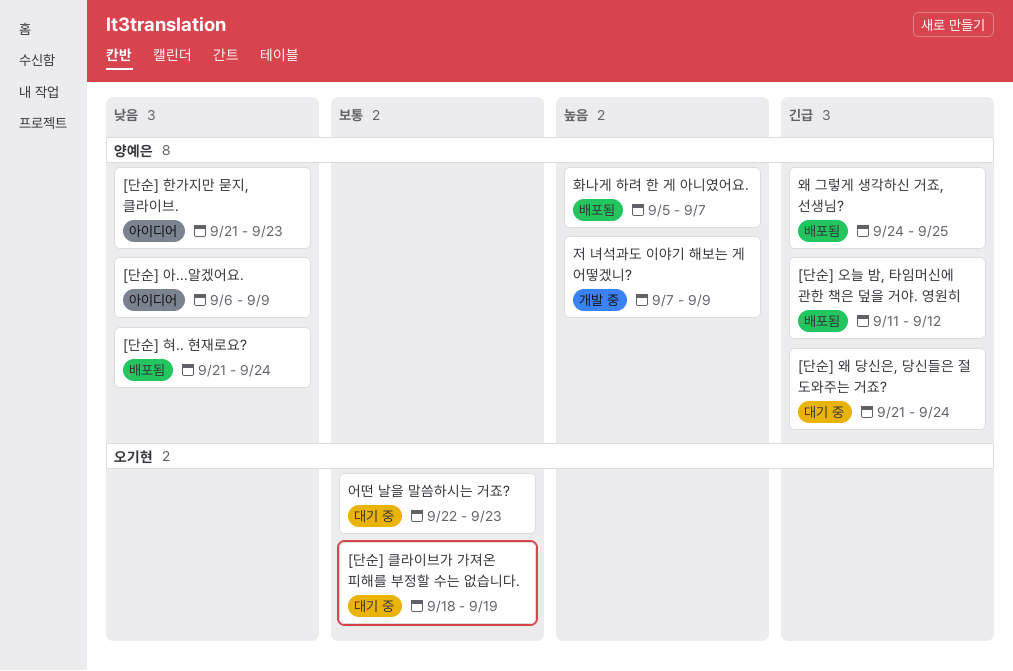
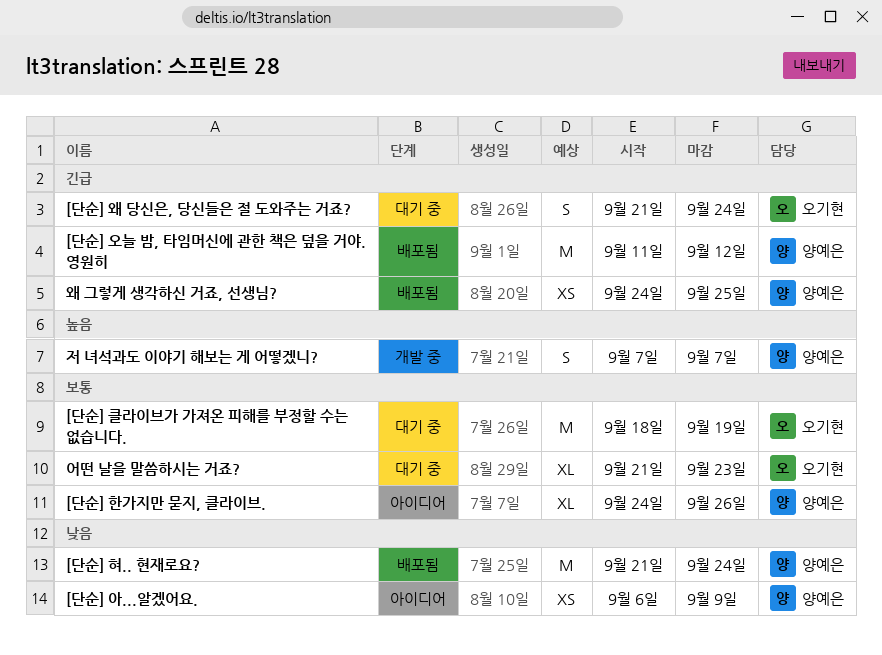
[단순] 왜 당신은, 당신들은 절 도와주는 거죠?, owner: 양예은 -> 오기현
[단순] 한가지만 묻지, 클라이브., priority: 낮음 -> 보통
[단순] 한가지만 묻지, 클라이브., start: Sep 21 -> Sep 24
[단순] 한가지만 묻지, 클라이브., due: Sep 23 -> Sep 26
어떤 날을 말씀하시는 거죠?, start: Sep 22 -> Sep 21
저 녀석과도 이야기 해보는 게 어떻겠니?, due: Sep 9 -> Sep 7
화나게 하려 한 게 아니였어요.: present -> none

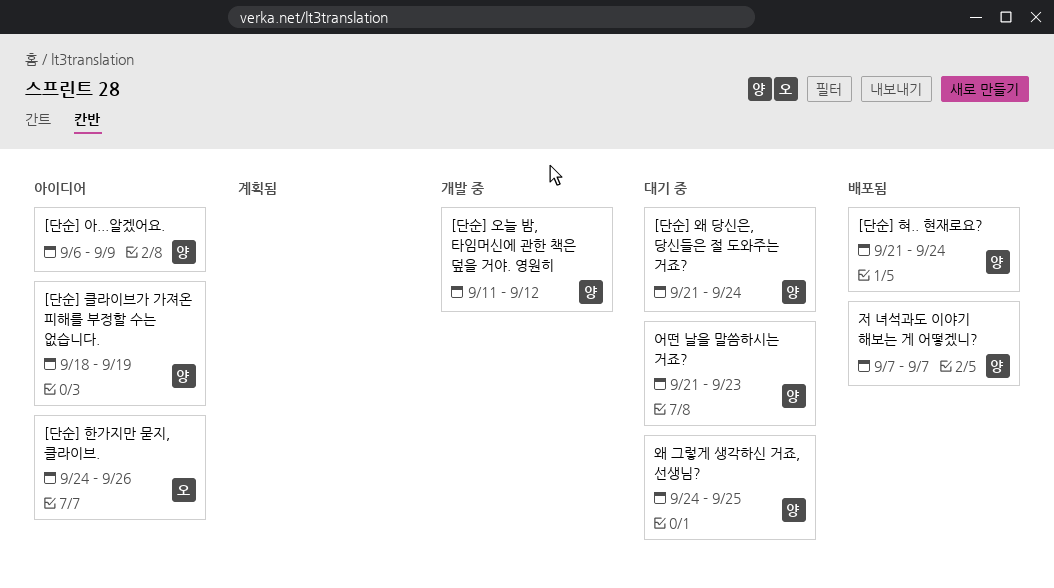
[단순] 오늘 밤, 타임머신에 관한 책은 덮을 거야. 영원히, status: 배포됨 -> 개발 중
[단순] 왜 당신은, 당신들은 절 도와주는 거죠?, owner: 오기현 -> 양예은
[단순] 클라이브가 가져온 피해를 부정할 수는 없습니다., status: 대기 중 -> 아이디어
[단순] 클라이브가 가져온 피해를 부정할 수는 없습니다., owner: 오기현 -> 양예은
[단순] 한가지만 묻지, 클라이브., owner: 양예은 -> 오기현
어떤 날을 말씀하시는 거죠?, owner: 오기현 -> 양예은
왜 그렇게 생각하신 거죠, 선생님?, status: 배포됨 -> 대기 중
저 녀석과도 이야기 해보는 게 어떻겠니?, status: 개발 중 -> 배포됨

